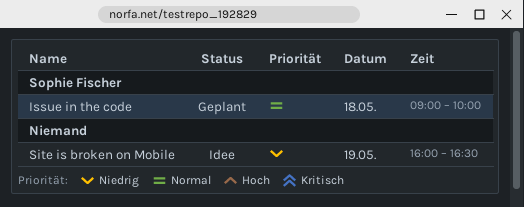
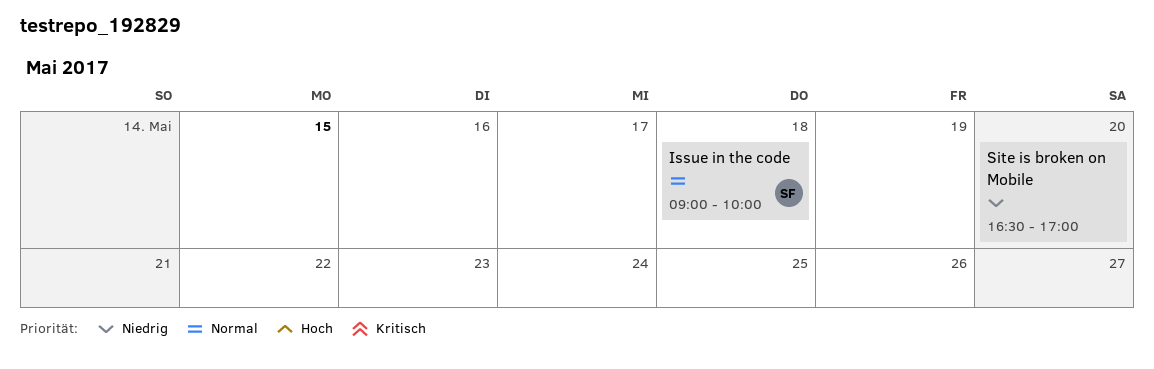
Site is broken on Mobile, day: May 19 -> May 20
Site is broken on Mobile, begins: 16:00 -> 16:30
Site is broken on Mobile, ends: 16:30 -> 17:00

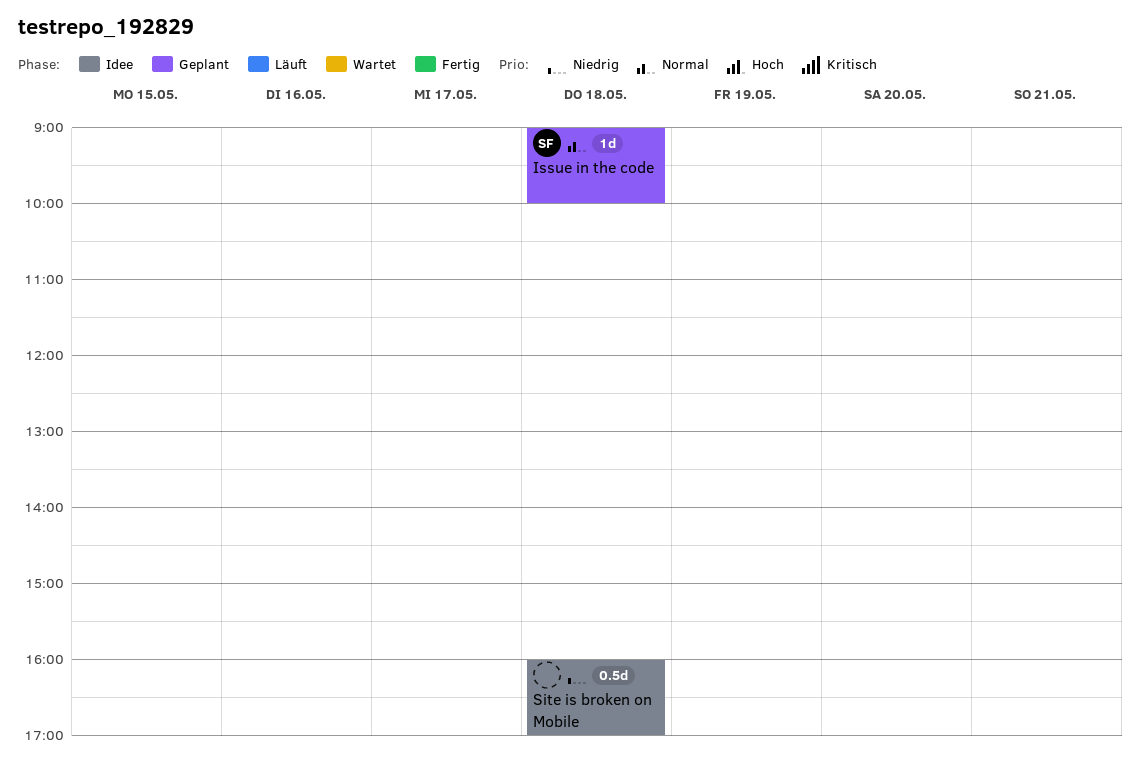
Site is broken on Mobile, day: May 20 -> May 18
Site is broken on Mobile, begins: 16:30 -> 16:00

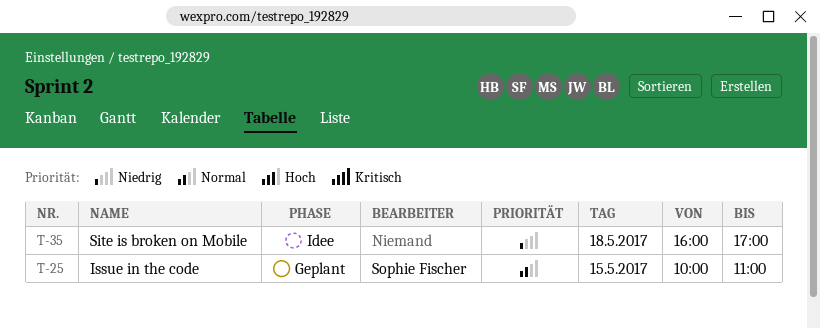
Issue in the code, day: May 18 -> May 15
Issue in the code, begins: 09:00 -> 10:00
Issue in the code, ends: 10:00 -> 11:00

